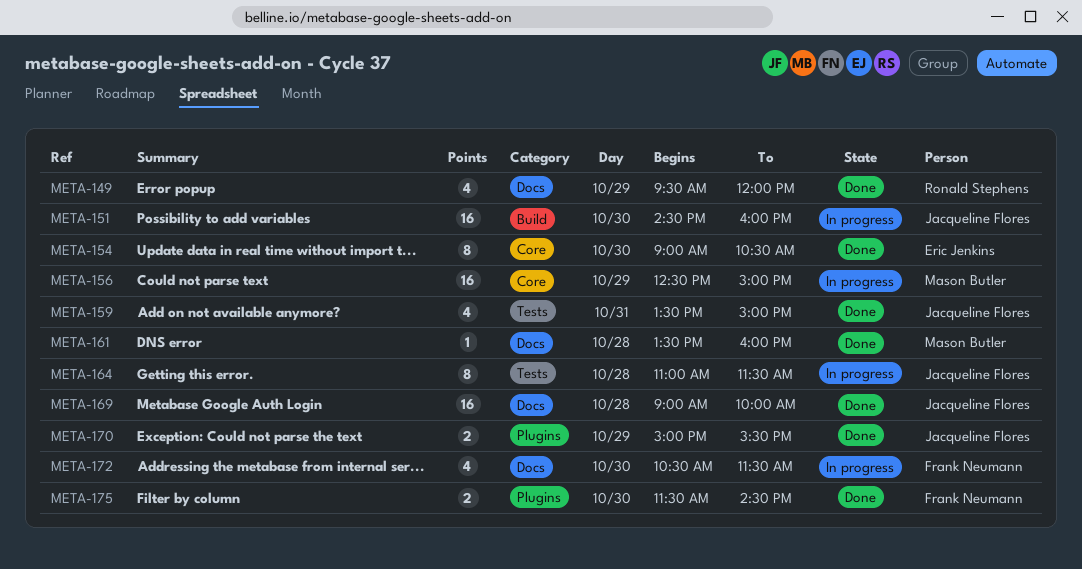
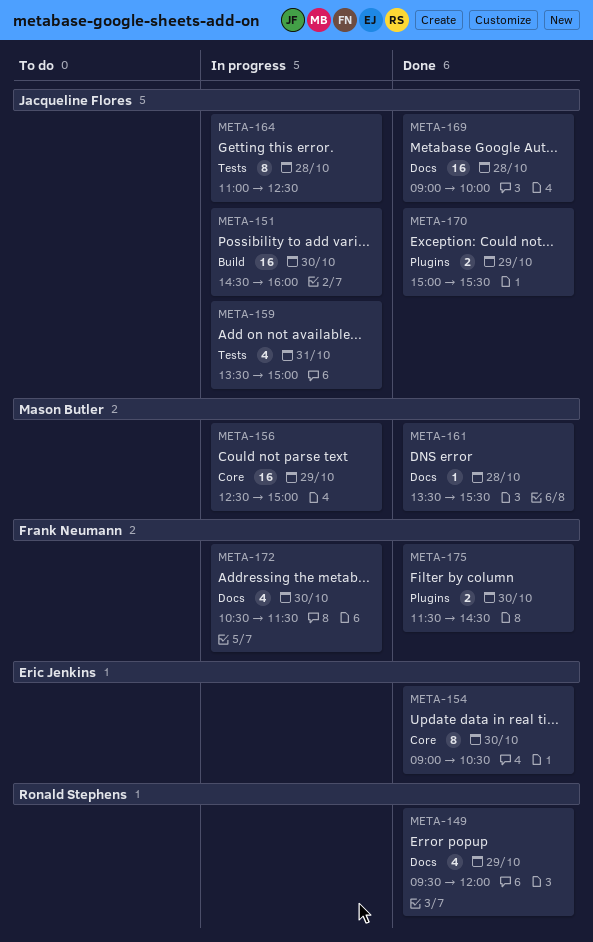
META-159, status: Done -> In progress
META-161, ends: 16:00 -> 15:30
META-164, ends: 11:30 -> 12:30

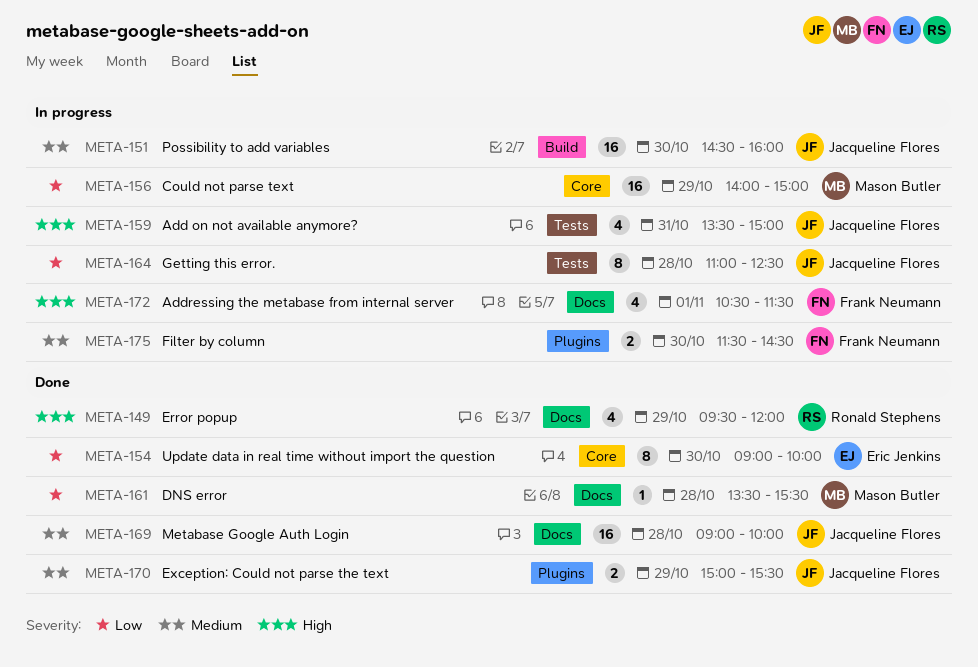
META-154, ends: 10:30 -> 10:00
META-156, begins: 12:30 -> 14:00
META-172, day: Oct 30 -> Nov 1
META-175, status: Done -> In progress

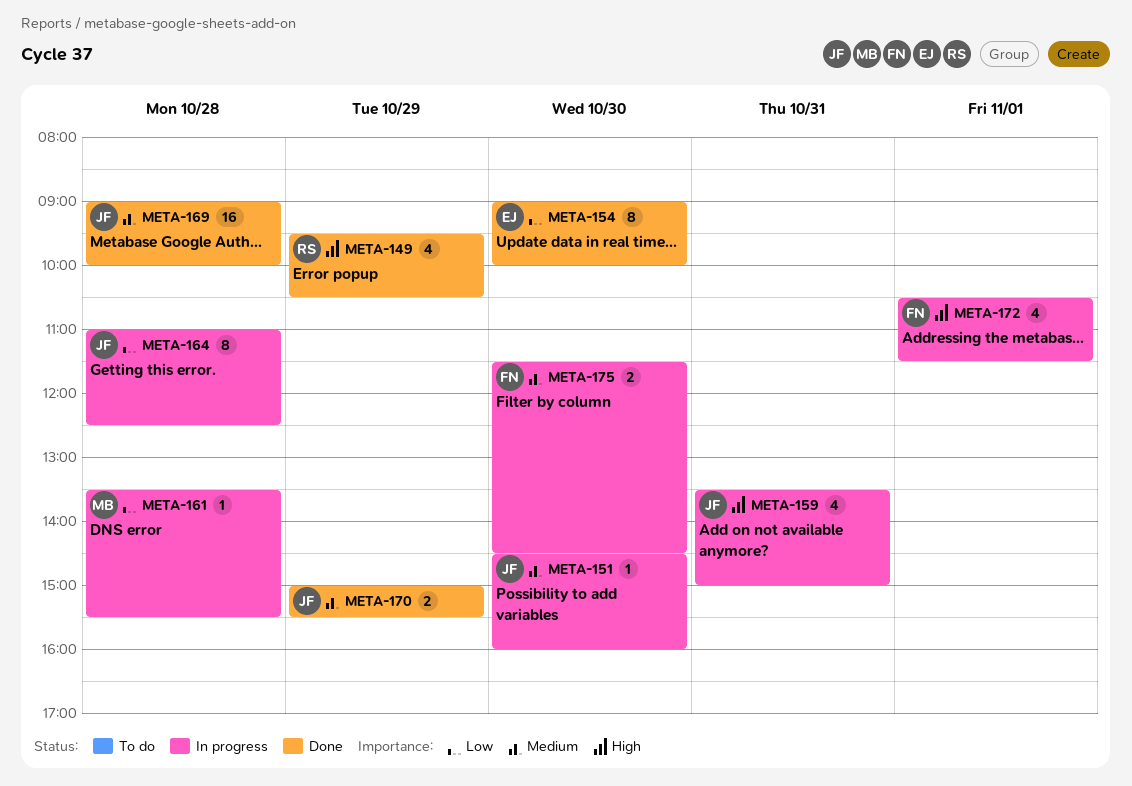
META-149, ends: 12:00 -> 10:30
META-151, estimate: 16 -> 1
META-156: present -> none
META-161, status: Done -> In progress

